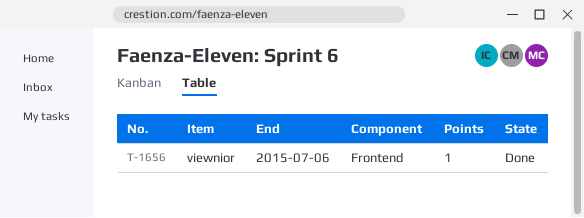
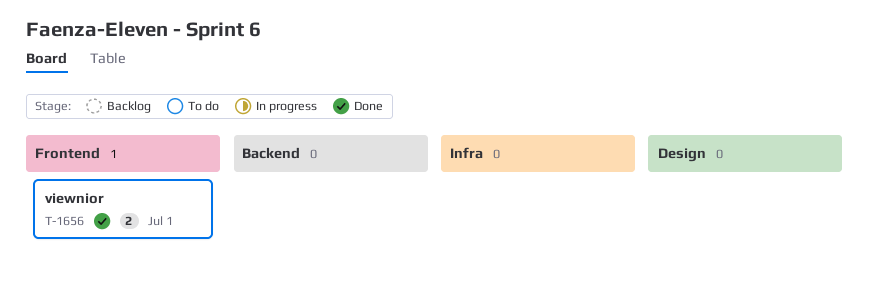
T-1656, estimate: 1 -> 2
T-1656, due: Jul 6 -> Jul 1

